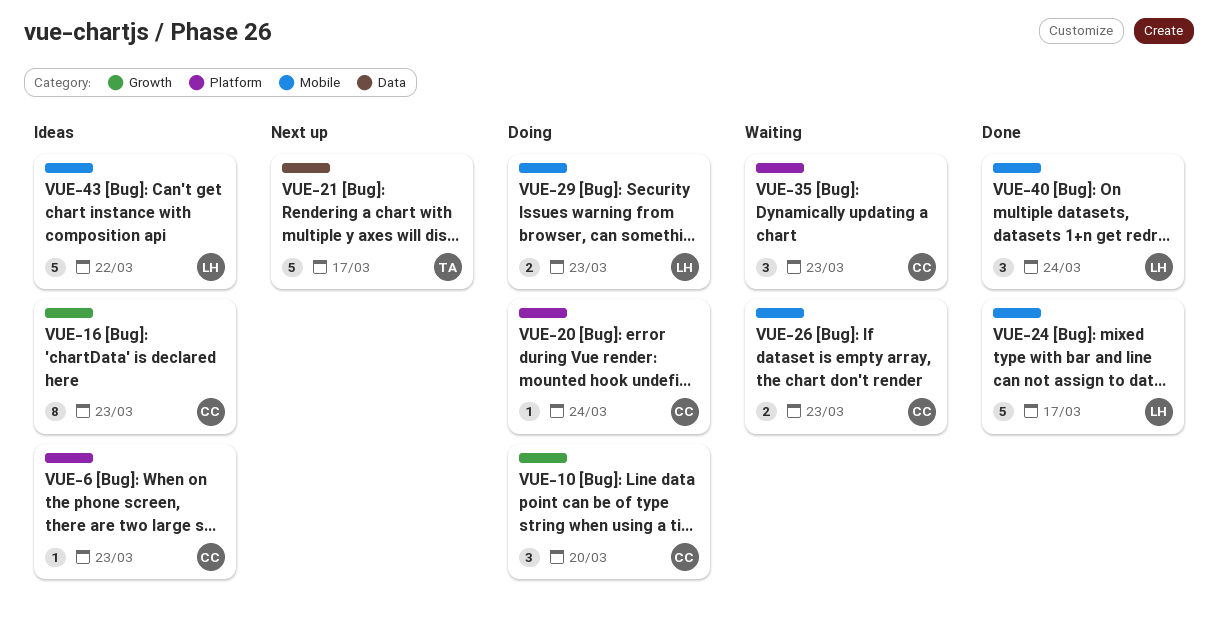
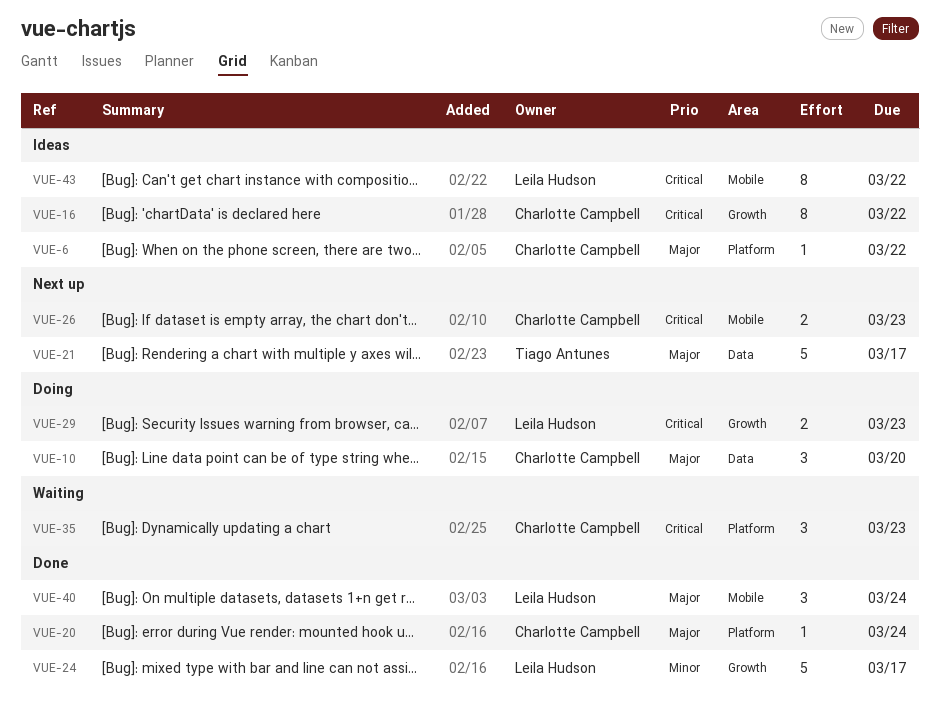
VUE-6, due: Mar 23 -> Mar 22
VUE-10, label: Growth -> Data
VUE-16, due: Mar 23 -> Mar 22
VUE-20, status: Doing -> Done
VUE-24, label: Mobile -> Growth
VUE-26, status: Waiting -> Next up
VUE-29, label: Mobile -> Growth
VUE-43, estimate: 5 -> 8

